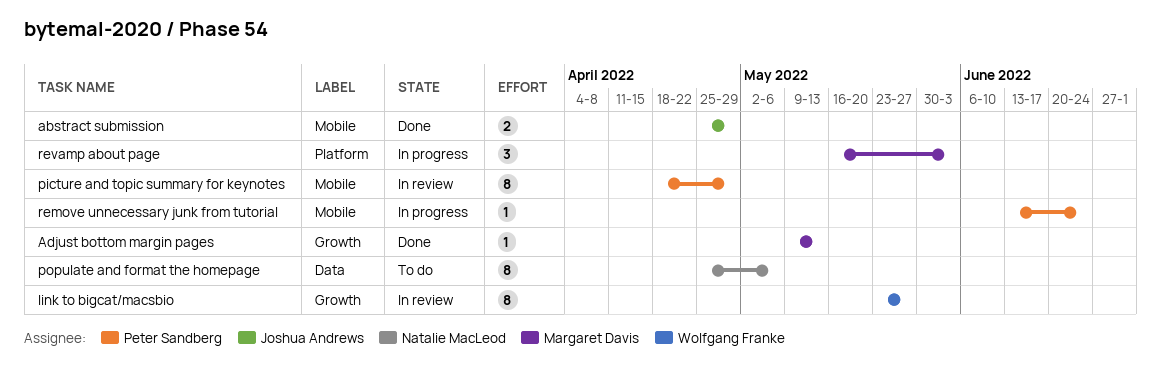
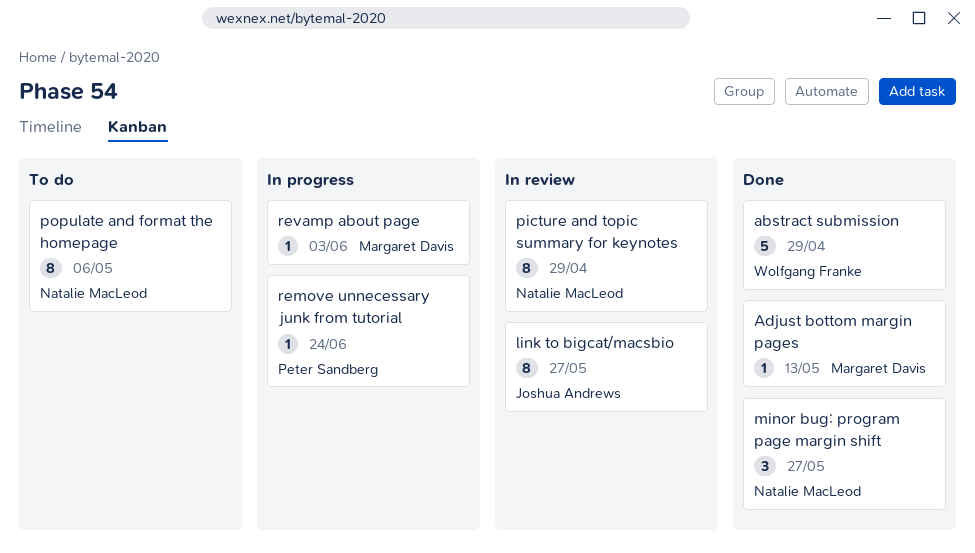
abstract submission, owner: Joshua Andrews -> Wolfgang Franke
abstract submission, estimate: 2 -> 5
link to bigcat/macsbio, owner: Wolfgang Franke -> Joshua Andrews
minor bug: program page margin shift: none -> present
picture and topic summary for keynotes, owner: Peter Sandberg -> Natalie MacLeod
revamp about page, estimate: 3 -> 1

